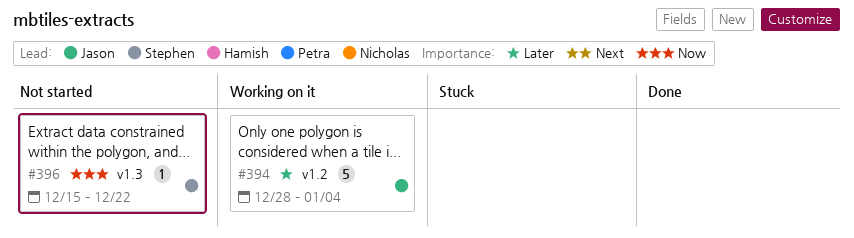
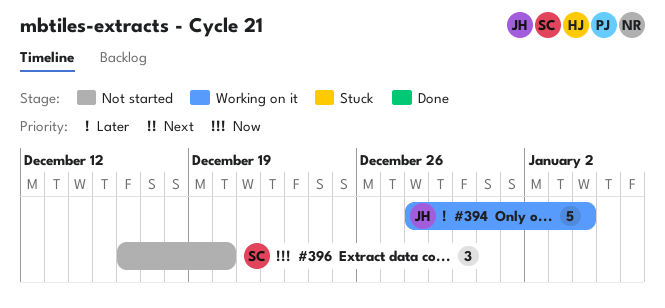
#396, estimate: 1 -> 3
#396, start: Dec 15 -> Dec 16
#396, due: Dec 22 -> Dec 20

